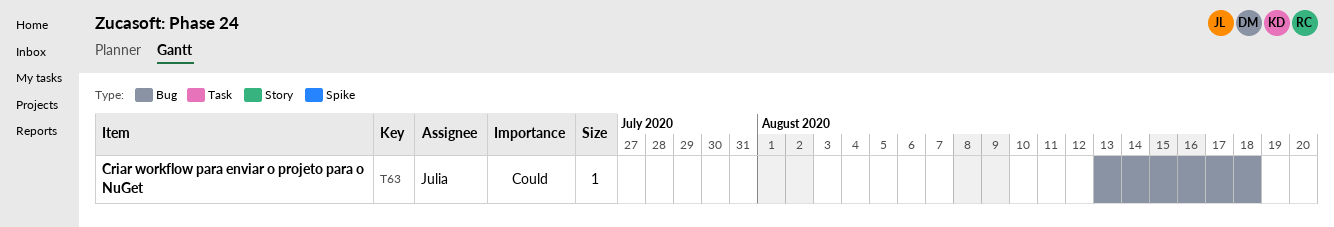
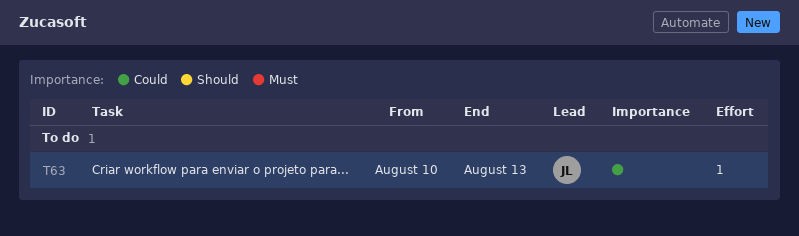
T63, start: Aug 13 -> Aug 10
T63, due: Aug 18 -> Aug 13

